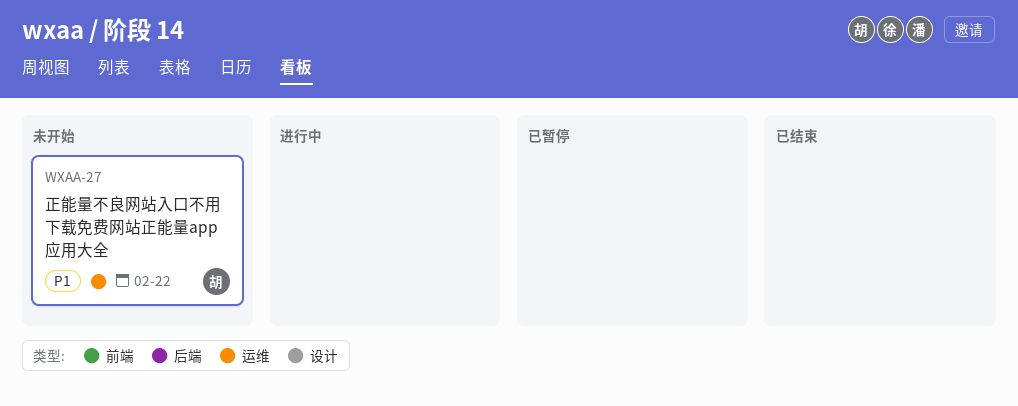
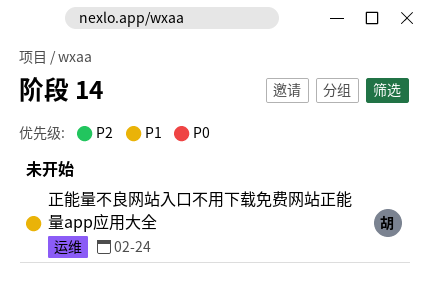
正能量不良网站入口不用下载免费网站正能量app应用大全, due: Feb 22 -> Feb 24

